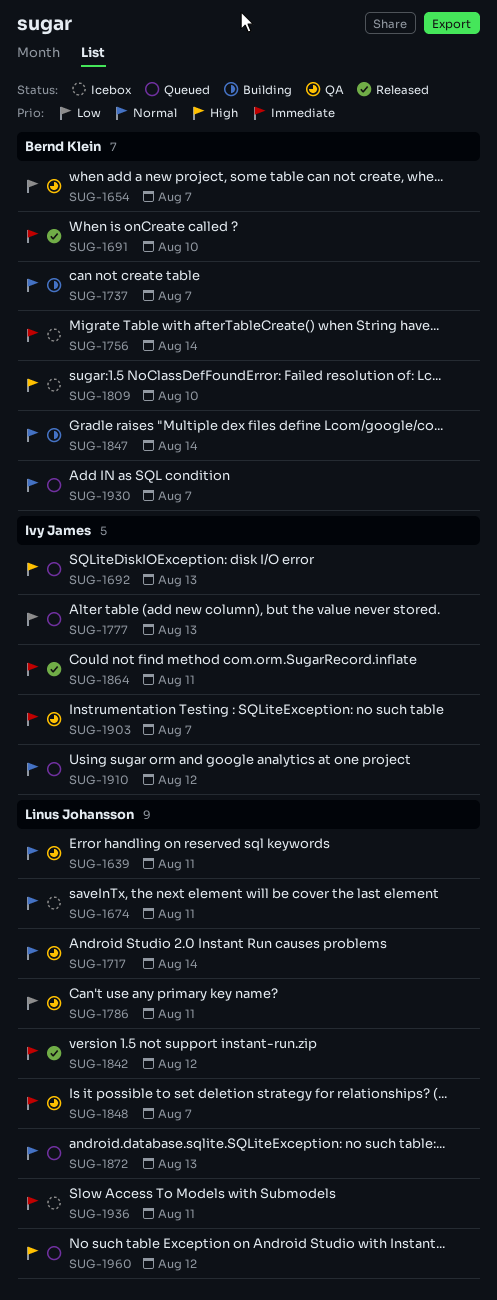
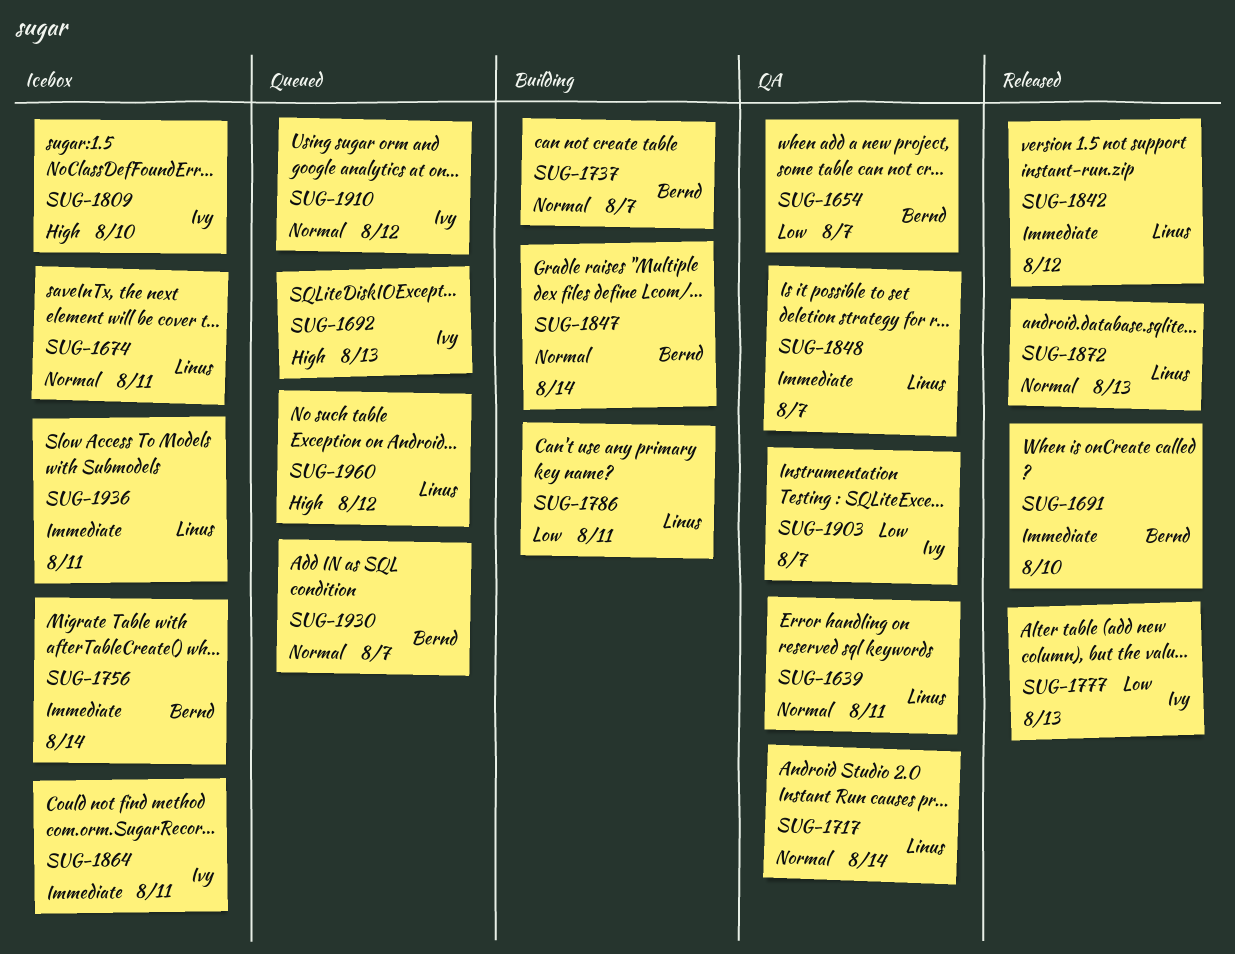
SUG-1777, status: Queued -> Released
SUG-1786, status: QA -> Building
SUG-1809, owner: Bernd Klein -> Ivy James
SUG-1864, status: Released -> Icebox
SUG-1872, status: Queued -> Released
SUG-1903, priority: Immediate -> Low

